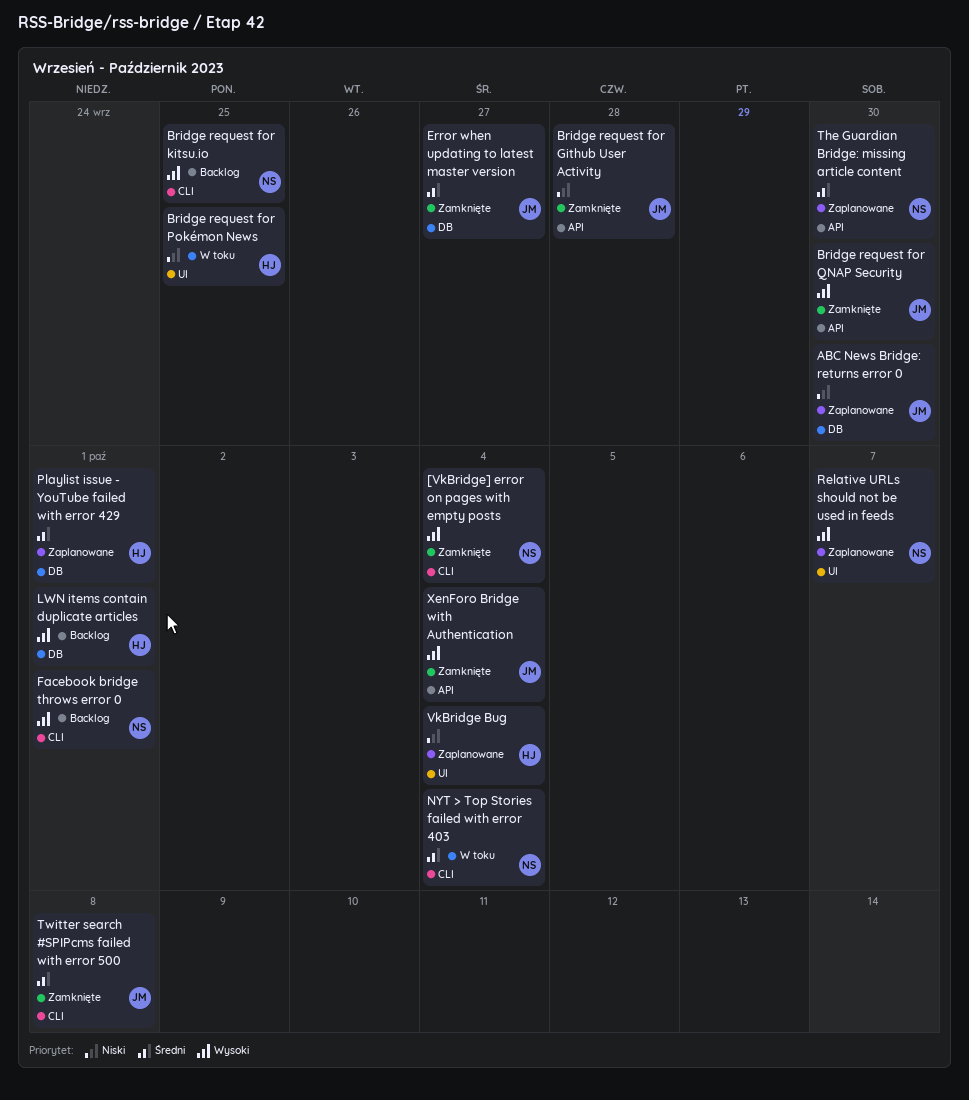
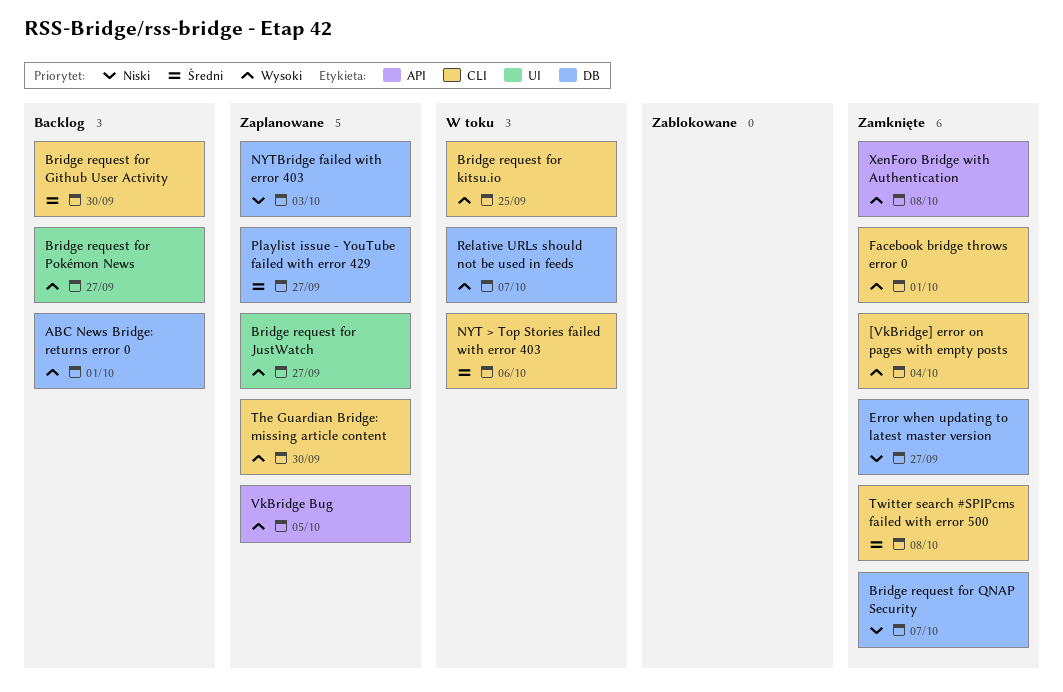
ABC News Bridge: returns error 0, status: Zaplanowane -> Backlog
ABC News Bridge: returns error 0, priority: Niski -> Wysoki
ABC News Bridge: returns error 0, due: Sep 30 -> Oct 1
Bridge request for Github User Activity, status: Zamknięte -> Backlog
Bridge request for Github User Activity, priority: Niski -> Średni
Bridge request for Github User Activity, label: API -> CLI
Bridge request for Github User Activity, due: Sep 28 -> Sep 30
Bridge request for JustWatch: none -> present
Bridge request for kitsu.io, status: Backlog -> W toku
Bridge request for Pokémon News, status: W toku -> Backlog
Bridge request for Pokémon News, priority: Niski -> Wysoki
Bridge request for Pokémon News, due: Sep 25 -> Sep 27
Bridge request for QNAP Security, priority: Wysoki -> Niski
Bridge request for QNAP Security, label: API -> DB
Bridge request for QNAP Security, due: Sep 30 -> Oct 7
Error when updating to latest master version, priority: Średni -> Niski
Facebook bridge throws error 0, status: Backlog -> Zamknięte
LWN items contain duplicate articles: present -> none
NYT > Top Stories failed with error 403, due: Oct 4 -> Oct 6
NYTBridge failed with error 403: none -> present
Playlist issue - YouTube failed with error 429, due: Oct 1 -> Sep 27
Relative URLs should not be used in feeds, status: Zaplanowane -> W toku
Relative URLs should not be used in feeds, label: UI -> DB
The Guardian Bridge: missing article content, priority: Średni -> Wysoki
The Guardian Bridge: missing article content, label: API -> CLI
VkBridge Bug, priority: Niski -> Wysoki
VkBridge Bug, label: UI -> API
VkBridge Bug, due: Oct 4 -> Oct 5
XenForo Bridge with Authentication, due: Oct 4 -> Oct 8

